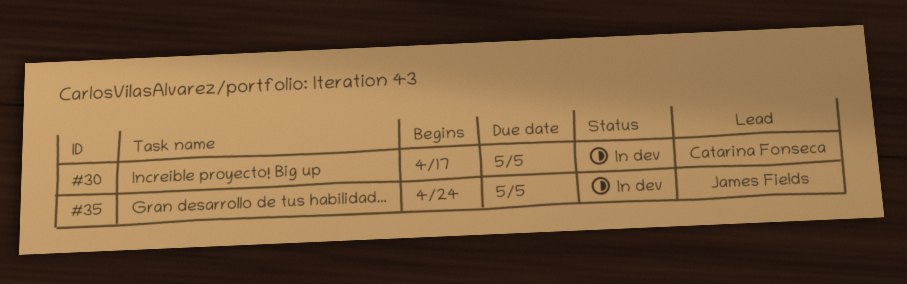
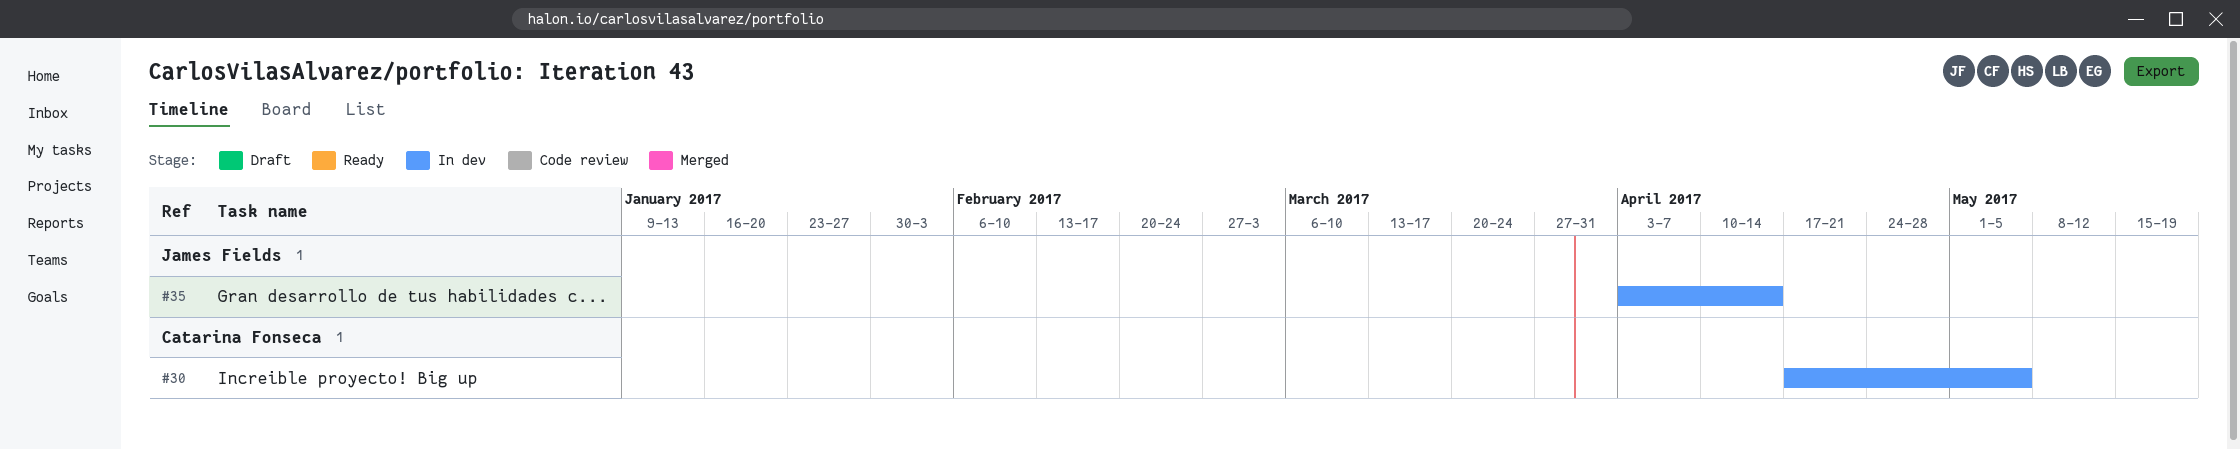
#35, start: Apr 24 -> Apr 3
#35, due: May 5 -> Apr 14

